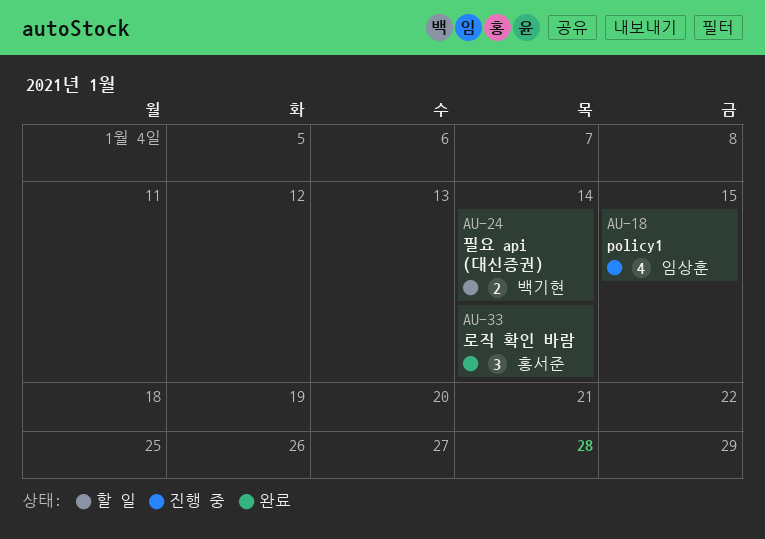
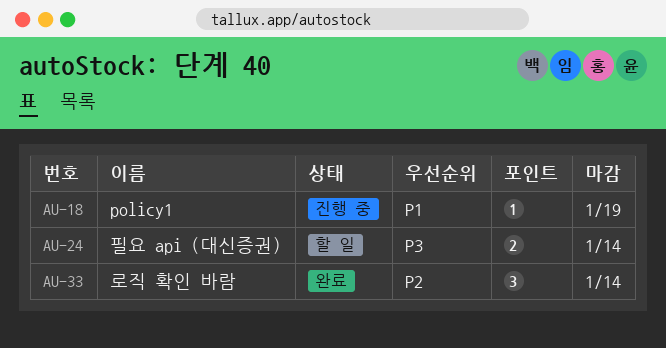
AU-18, estimate: 4 -> 1
AU-18, due: Jan 15 -> Jan 19

